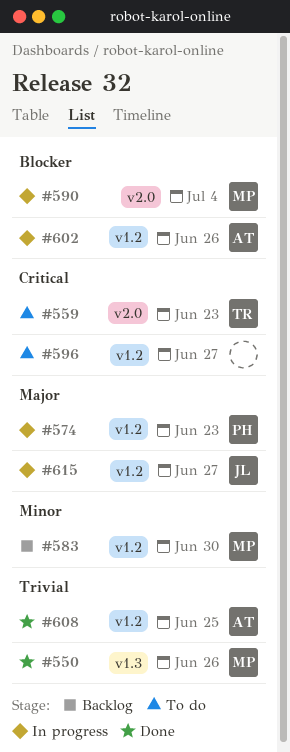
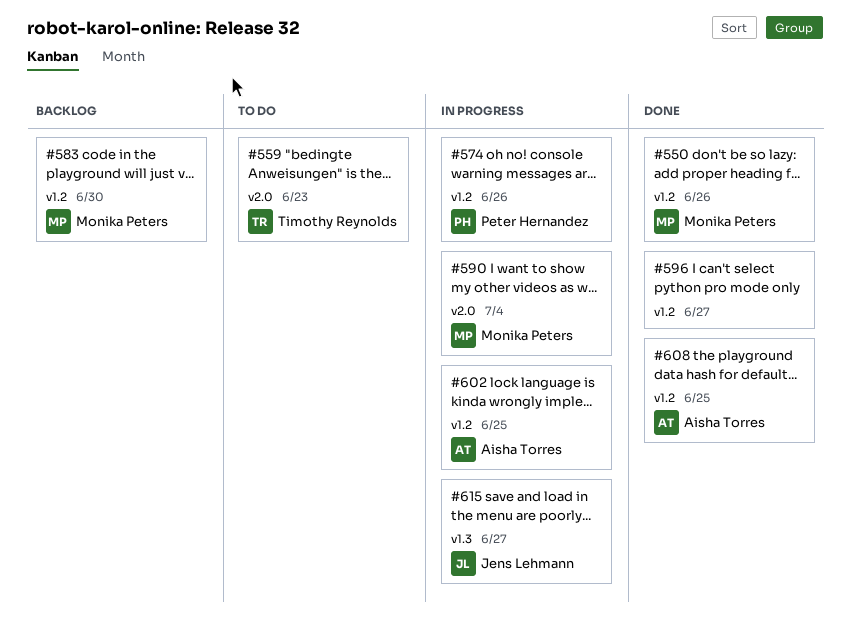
#550, label: v1.3 -> v1.2
#574, due: Jun 23 -> Jun 26
#596, status: To do -> Done
#602, due: Jun 26 -> Jun 25
#615, label: v1.2 -> v1.3

